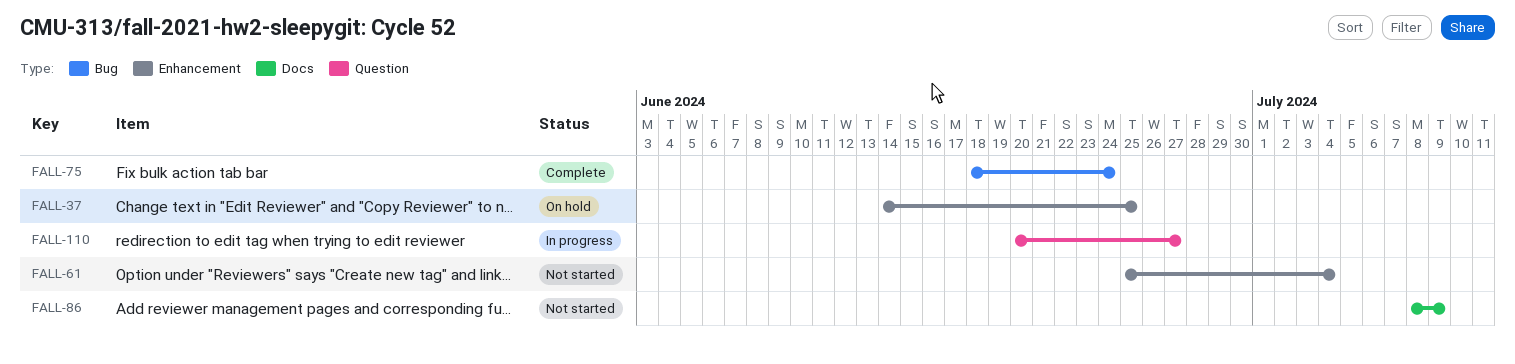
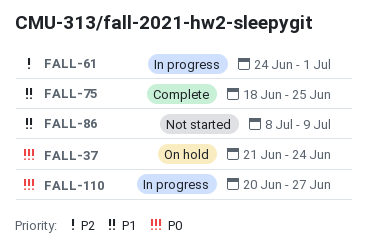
FALL-37, start: Jun 14 -> Jun 21
FALL-37, due: Jun 25 -> Jun 24
FALL-61, status: Not started -> In progress
FALL-61, start: Jun 25 -> Jun 24
FALL-61, due: Jul 4 -> Jul 1
FALL-75, due: Jun 24 -> Jun 25

